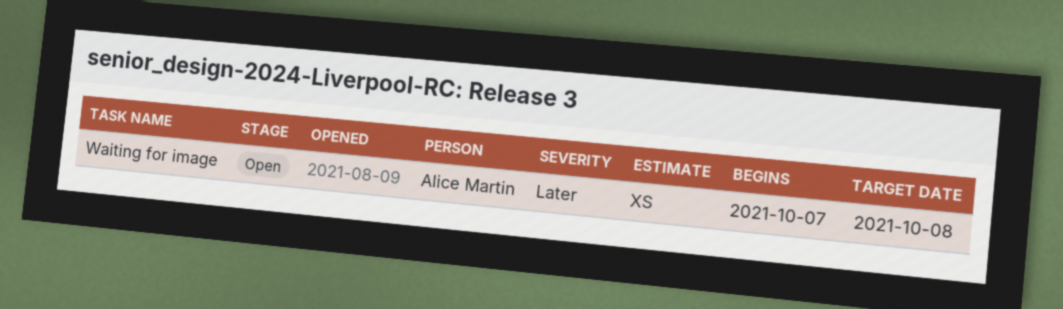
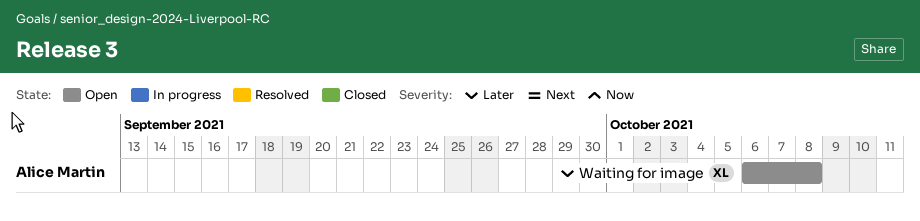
Waiting for image, estimate: XS -> XL
Waiting for image, start: Oct 7 -> Oct 6

